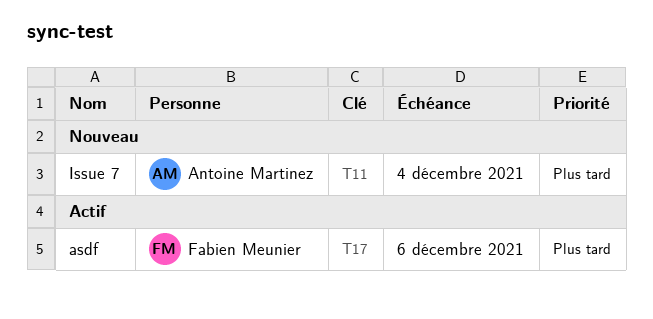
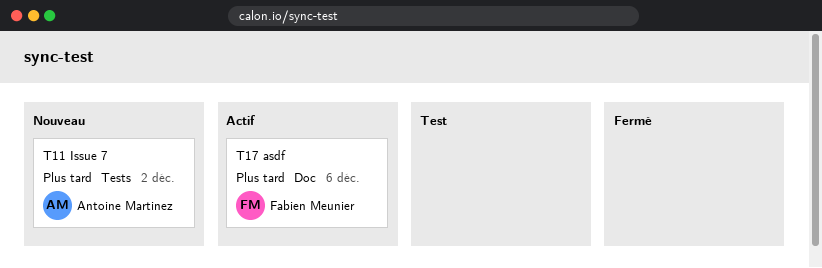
T11, due: Dec 4 -> Dec 2

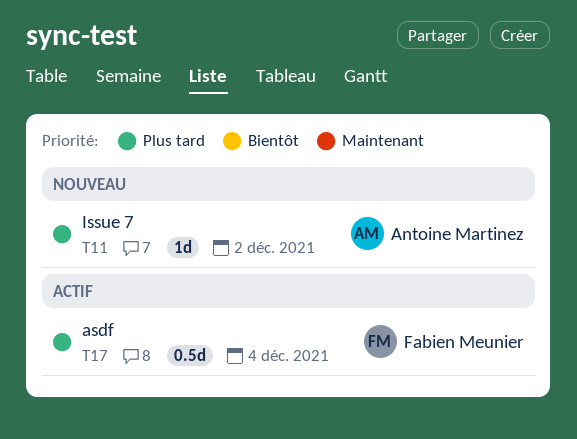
T17, due: Dec 6 -> Dec 4

